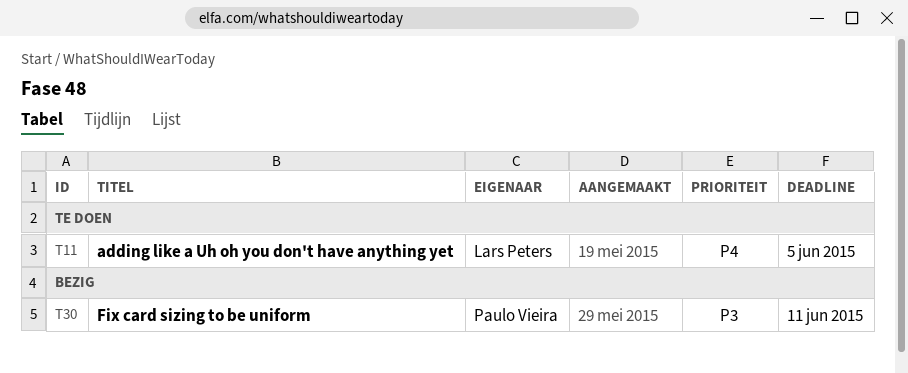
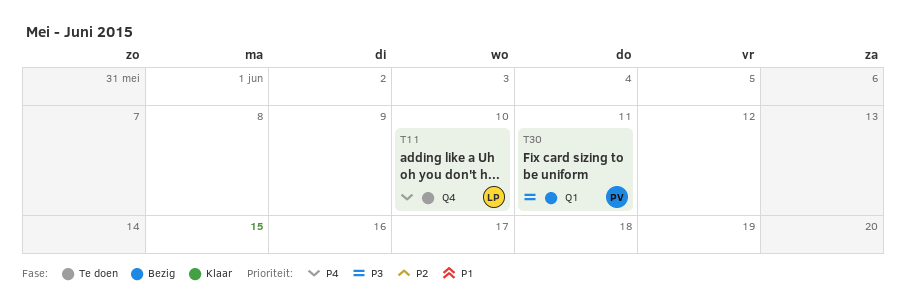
T11, due: Jun 5 -> Jun 10

